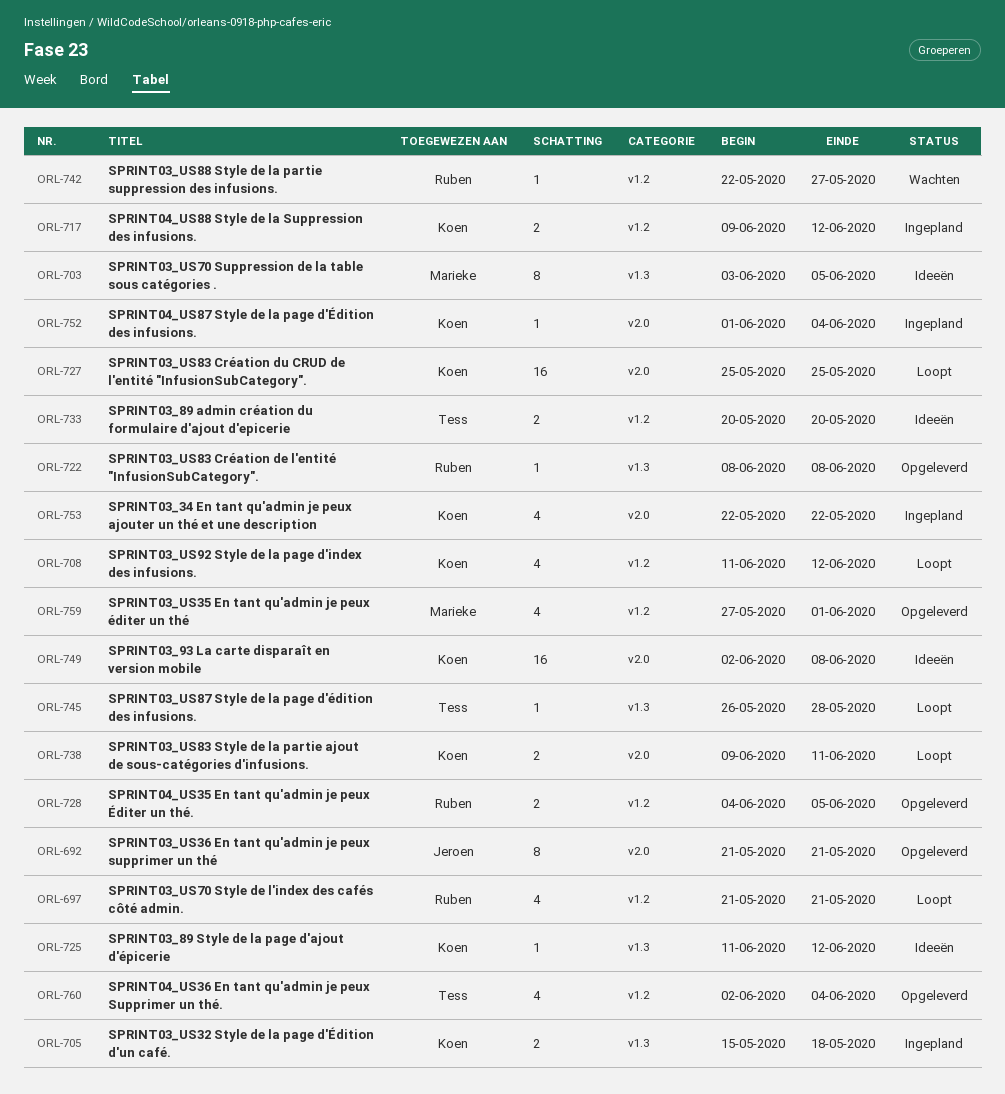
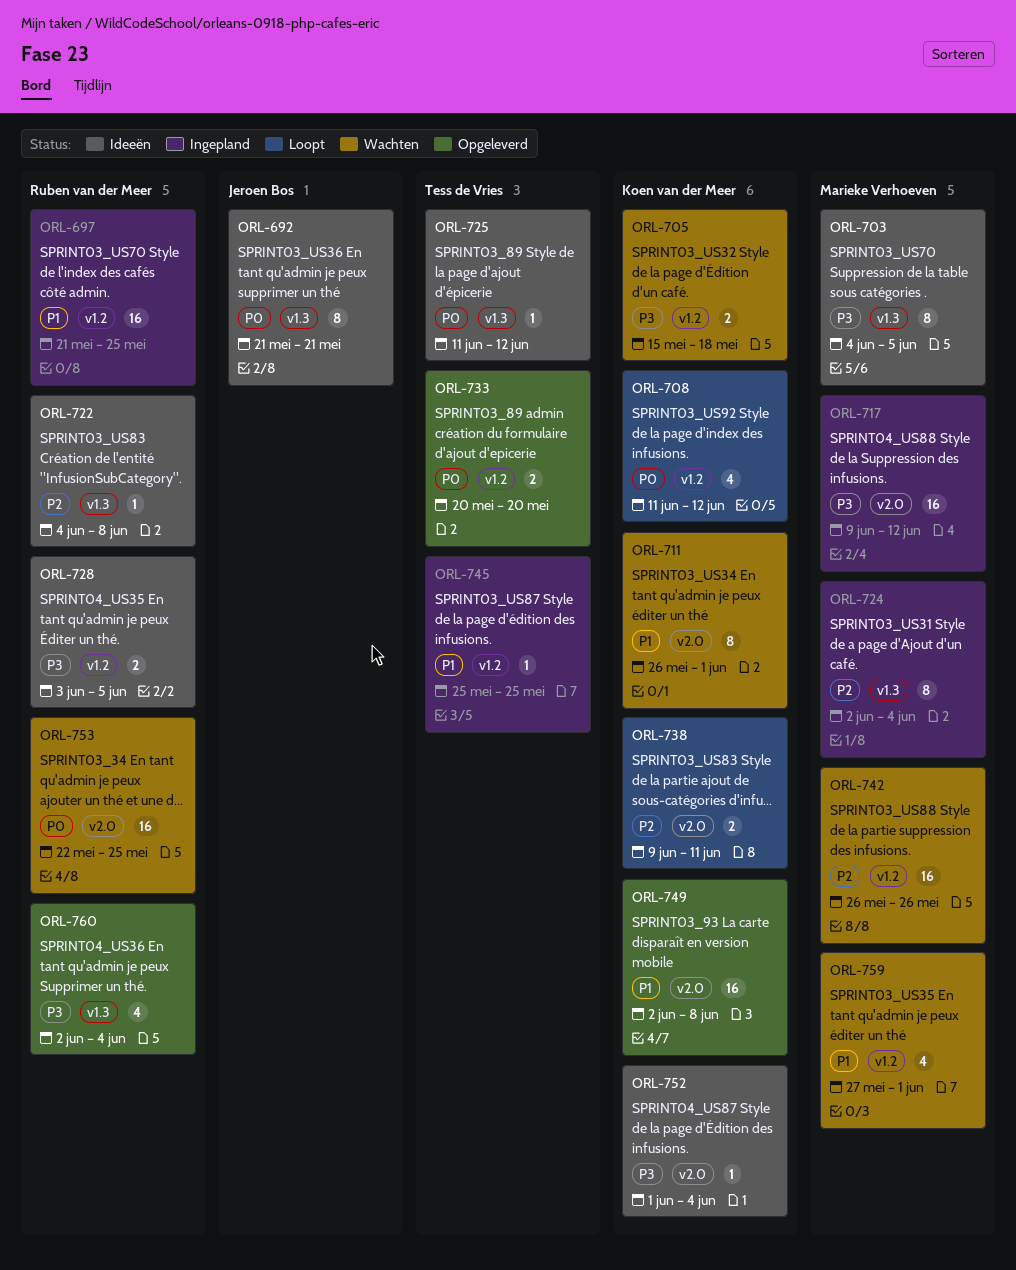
ORL-692, status: Opgeleverd -> Ideeën
ORL-692, label: v2.0 -> v1.3
ORL-697, status: Loopt -> Ingepland
ORL-697, estimate: 4 -> 16
ORL-697, due: May 21 -> May 25
ORL-703, start: Jun 3 -> Jun 4
ORL-705, status: Ingepland -> Wachten
ORL-705, label: v1.3 -> v1.2
ORL-711: none -> present
ORL-717, owner: Koen van der Meer -> Marieke Verhoeven
ORL-717, label: v1.2 -> v2.0
ORL-717, estimate: 2 -> 16
ORL-722, status: Opgeleverd -> Ideeën
ORL-722, start: Jun 8 -> Jun 4
ORL-724: none -> present
ORL-725, owner: Koen van der Meer -> Tess de Vries
ORL-727: present -> none
ORL-728, status: Opgeleverd -> Ideeën
ORL-728, start: Jun 4 -> Jun 3
ORL-733, status: Ideeën -> Opgeleverd
ORL-742, owner: Ruben van der Meer -> Marieke Verhoeven
ORL-742, estimate: 1 -> 16
ORL-742, start: May 22 -> May 26
ORL-742, due: May 27 -> May 26
ORL-745, status: Loopt -> Ingepland
ORL-745, label: v1.3 -> v1.2
ORL-745, start: May 26 -> May 25
ORL-745, due: May 28 -> May 25
ORL-749, status: Ideeën -> Opgeleverd
ORL-752, status: Ingepland -> Ideeën
ORL-753, status: Ingepland -> Wachten
ORL-753, owner: Koen van der Meer -> Ruben van der Meer
ORL-753, estimate: 4 -> 16
ORL-753, due: May 22 -> May 25
ORL-759, status: Opgeleverd -> Wachten
ORL-760, owner: Tess de Vries -> Ruben van der Meer
ORL-760, label: v1.2 -> v1.3

